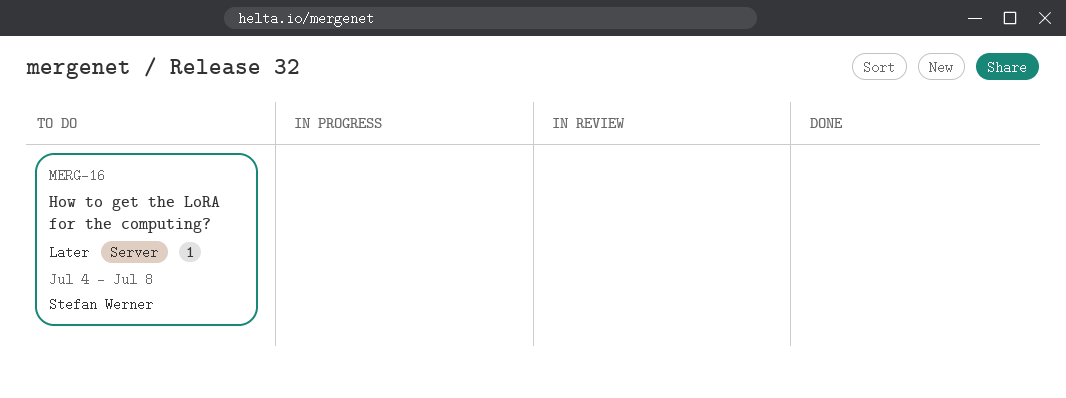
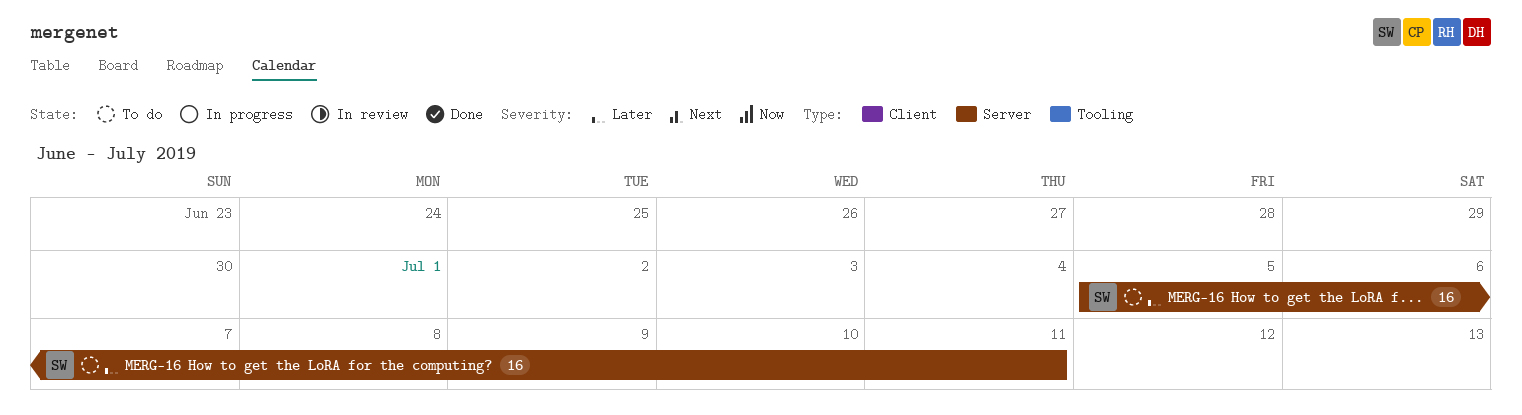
MERG-16, estimate: 1 -> 16
MERG-16, start: Jul 4 -> Jul 5
MERG-16, due: Jul 8 -> Jul 11

